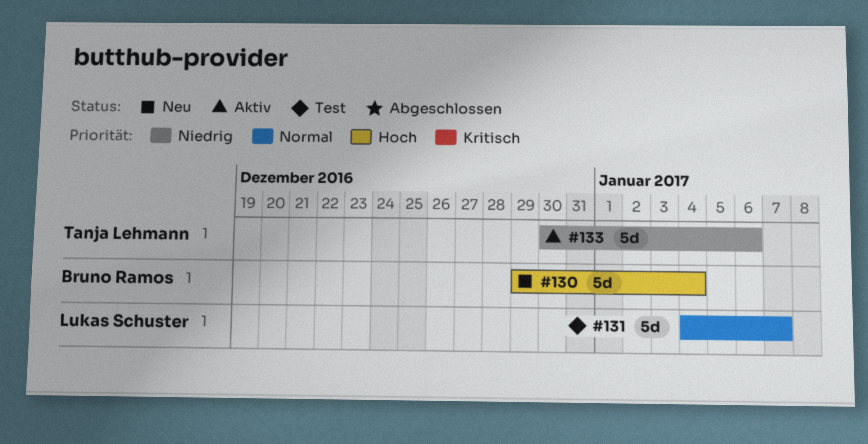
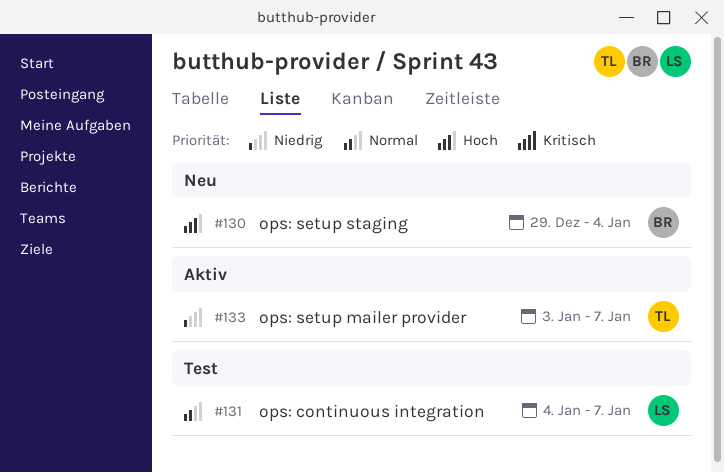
#133, start: Dec 30 -> Jan 3
#133, due: Jan 6 -> Jan 7

